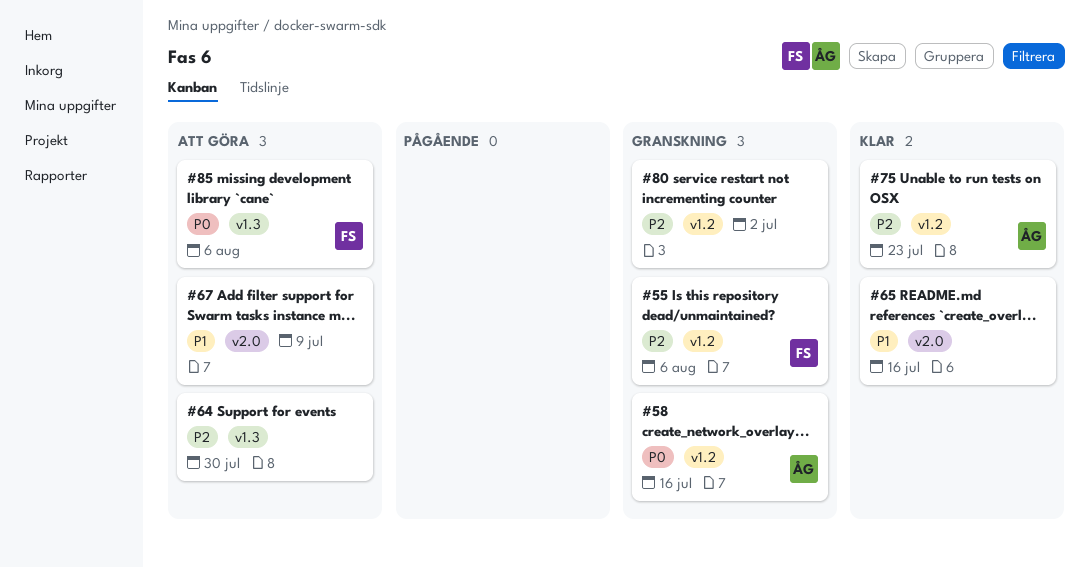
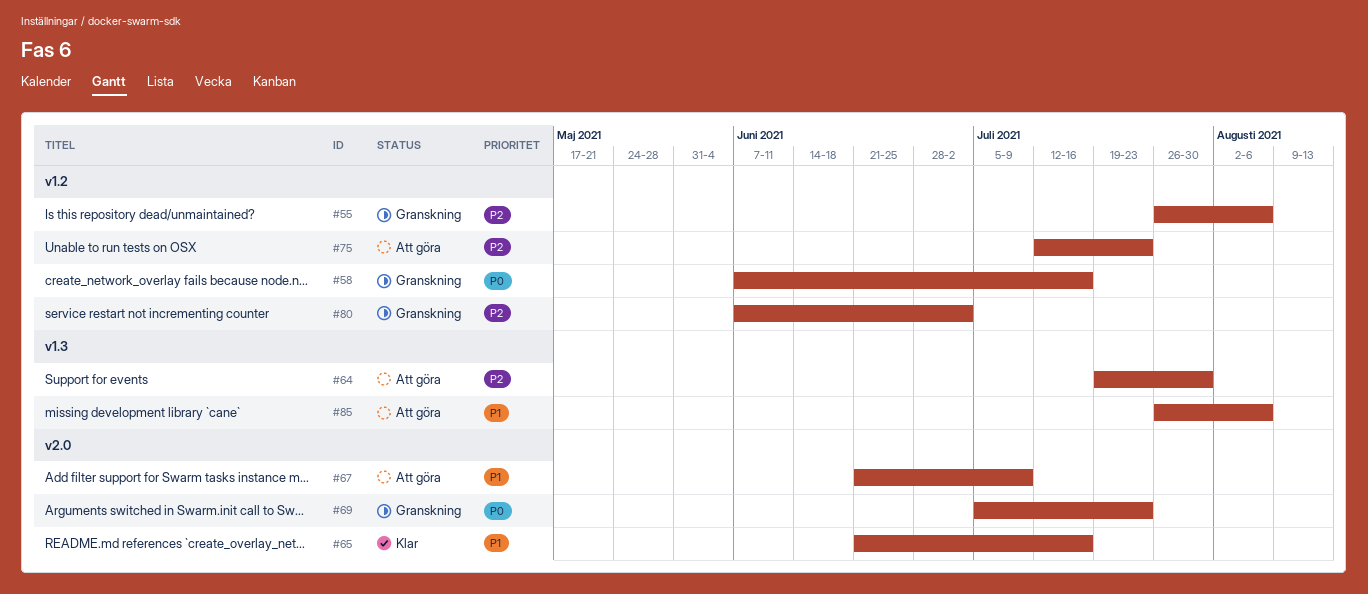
#69: none -> present
#75, status: Klar -> Att göra
#85, priority: P0 -> P1

